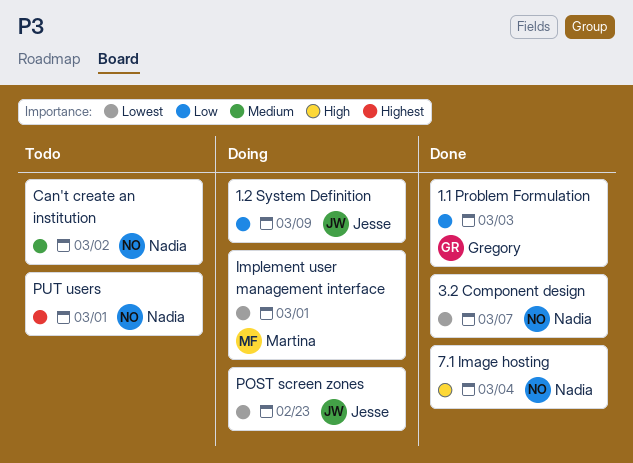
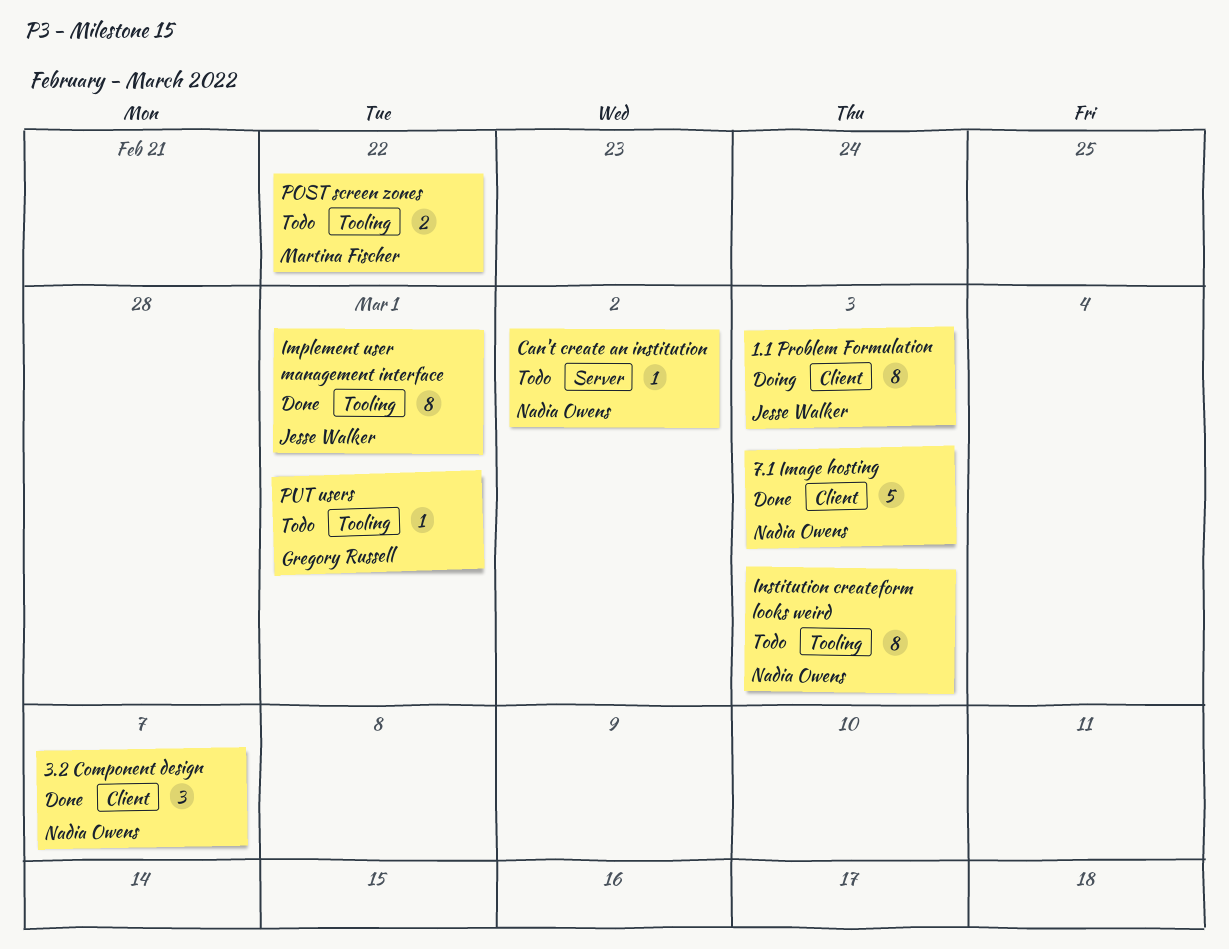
1.1 Problem Formulation, status: Done -> Doing
1.1 Problem Formulation, owner: Gregory Russell -> Jesse Walker
1.2 System Definition: present -> none
7.1 Image hosting, due: Mar 4 -> Mar 3
Implement user management interface, status: Doing -> Done
Implement user management interface, owner: Martina Fischer -> Jesse Walker
Institution createform looks weird: none -> present
POST screen zones, status: Doing -> Todo
POST screen zones, owner: Jesse Walker -> Martina Fischer
POST screen zones, due: Feb 23 -> Feb 22
PUT users, owner: Nadia Owens -> Gregory Russell

